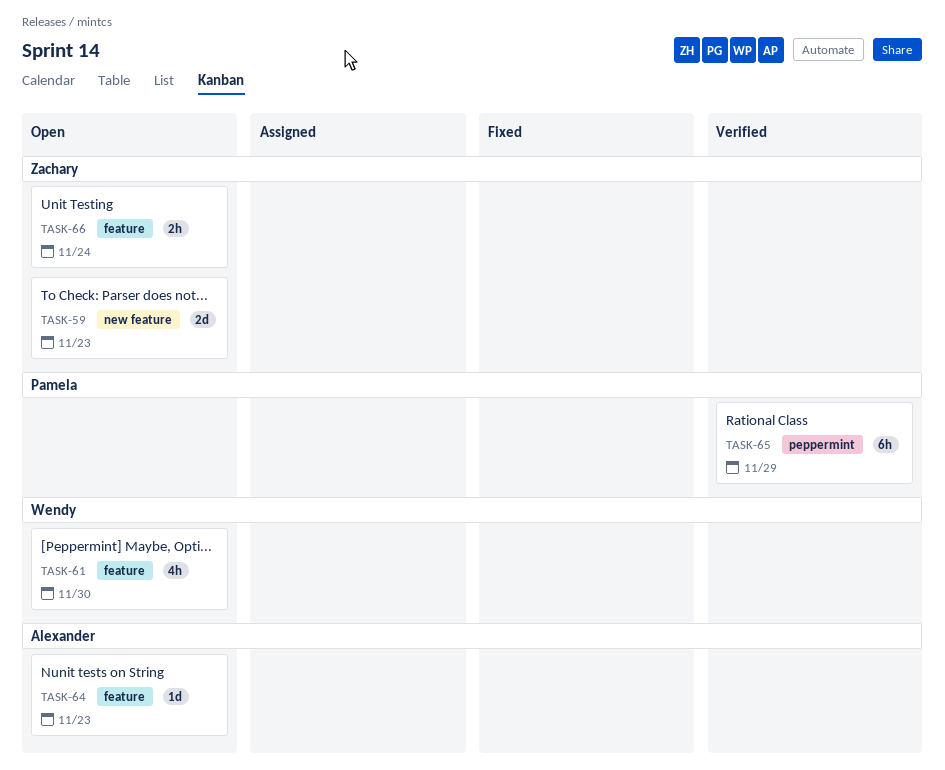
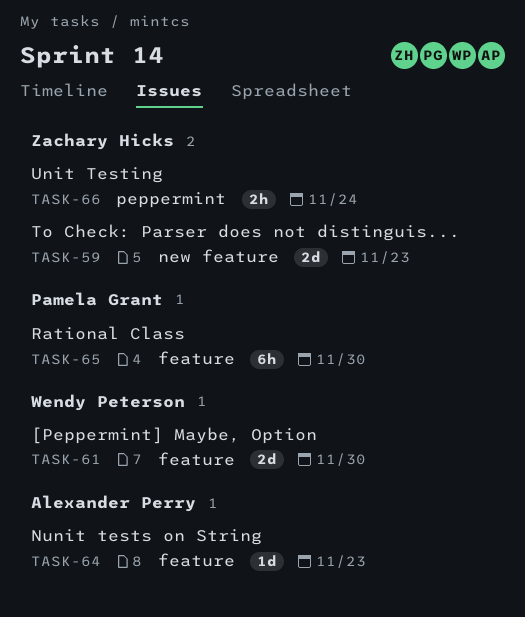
TASK-61, estimate: 4h -> 2d
TASK-65, label: peppermint -> feature
TASK-65, due: Nov 29 -> Nov 30
TASK-66, label: feature -> peppermint

